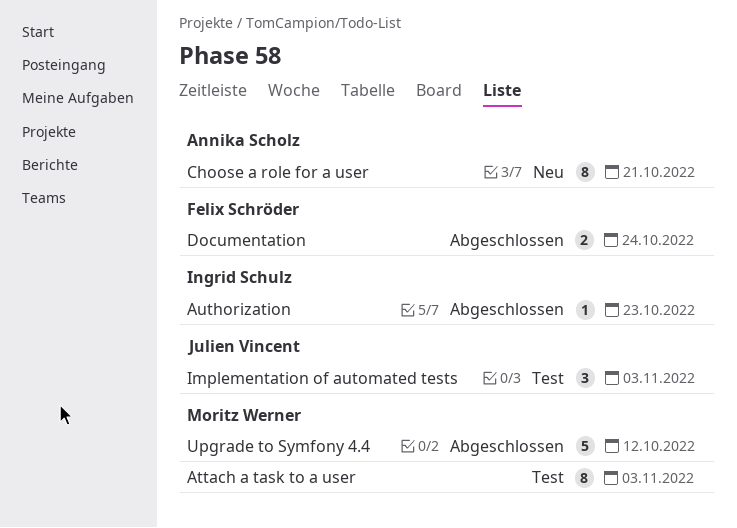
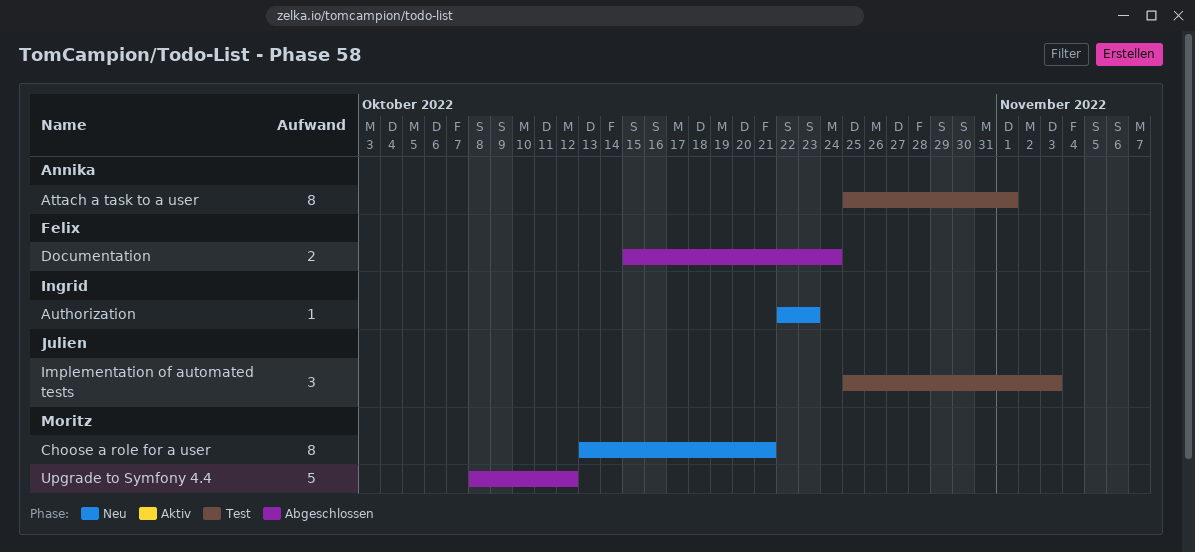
Attach a task to a user, owner: Moritz Werner -> Annika Scholz
Attach a task to a user, due: Nov 3 -> Nov 1
Authorization, status: Abgeschlossen -> Neu
Choose a role for a user, owner: Annika Scholz -> Moritz Werner

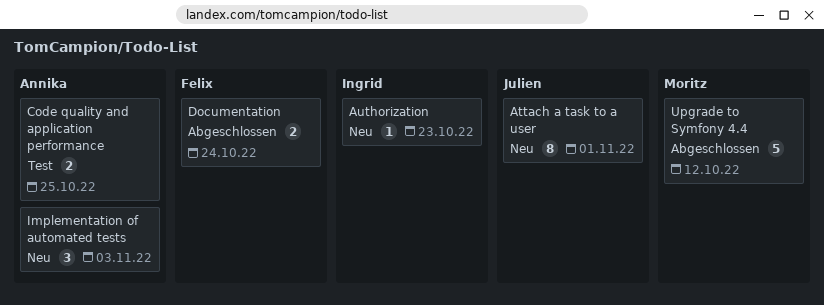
Attach a task to a user, status: Test -> Neu
Attach a task to a user, owner: Annika -> Julien
Choose a role for a user: present -> none
Code quality and application performance: none -> present
Implementation of automated tests, status: Test -> Neu
Implementation of automated tests, owner: Julien -> Annika

